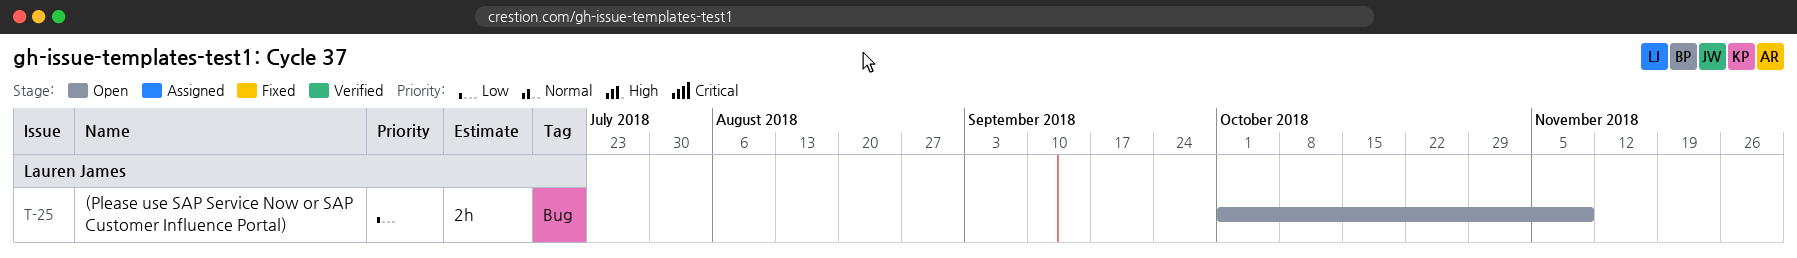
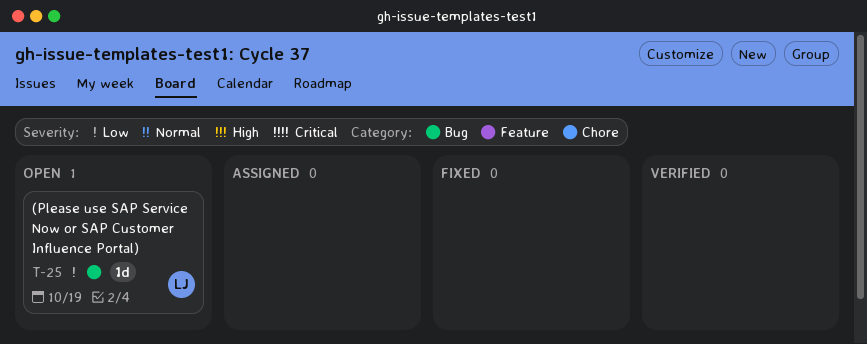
T-25, estimate: 2h -> 1d
T-25, due: Nov 9 -> Oct 19

